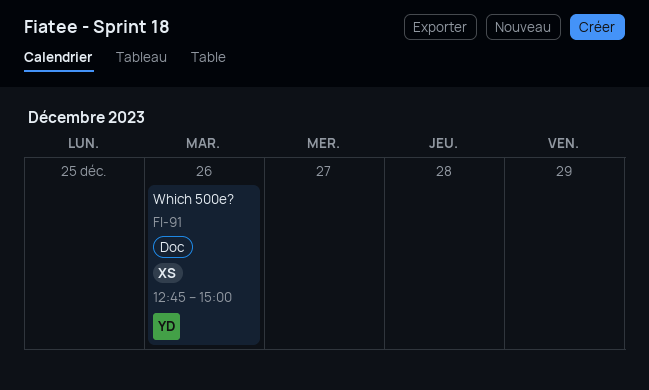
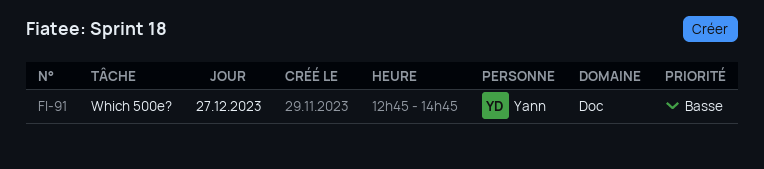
FI-91, day: Dec 26 -> Dec 27
FI-91, ends: 15:00 -> 14:45

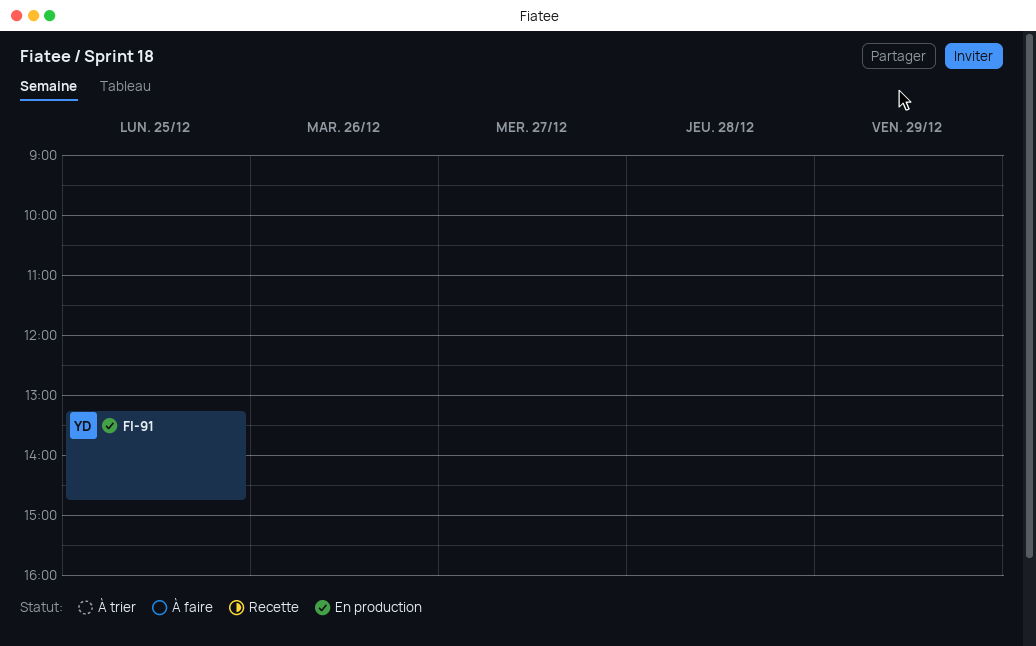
FI-91, day: Dec 27 -> Dec 25
FI-91, begins: 12:45 -> 13:15

